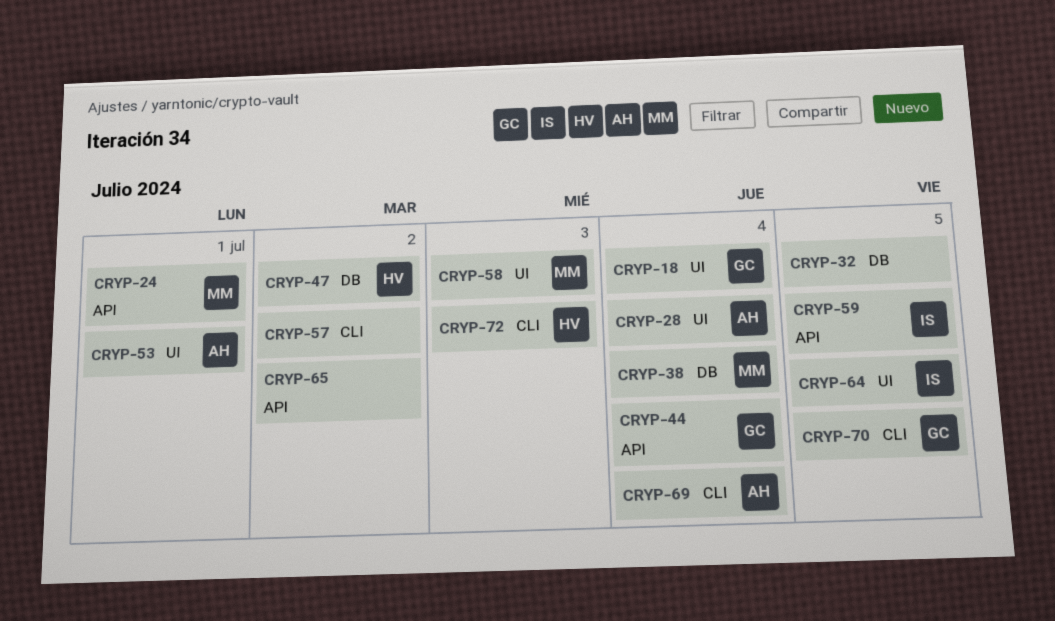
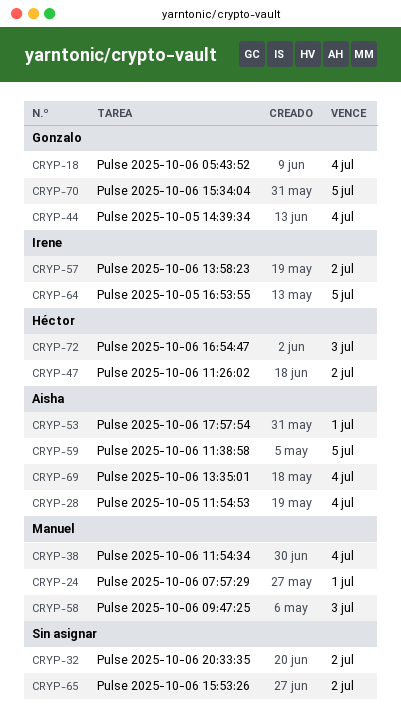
CRYP-32, due: Jul 5 -> Jul 2
CRYP-57, owner: none -> Irene
CRYP-59, owner: Irene -> Aisha

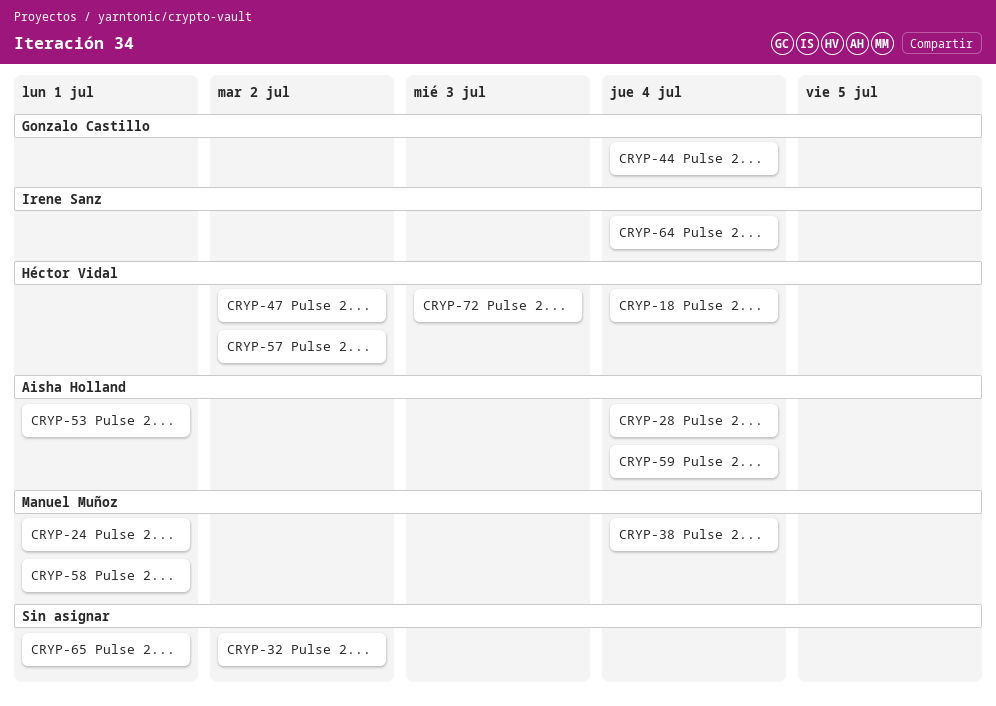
CRYP-18, owner: Gonzalo Castillo -> Héctor Vidal
CRYP-57, owner: Irene Sanz -> Héctor Vidal
CRYP-58, due: Jul 3 -> Jul 1
CRYP-59, due: Jul 5 -> Jul 4
CRYP-64, due: Jul 5 -> Jul 4
CRYP-65, due: Jul 2 -> Jul 1
CRYP-69: present -> none
CRYP-70: present -> none

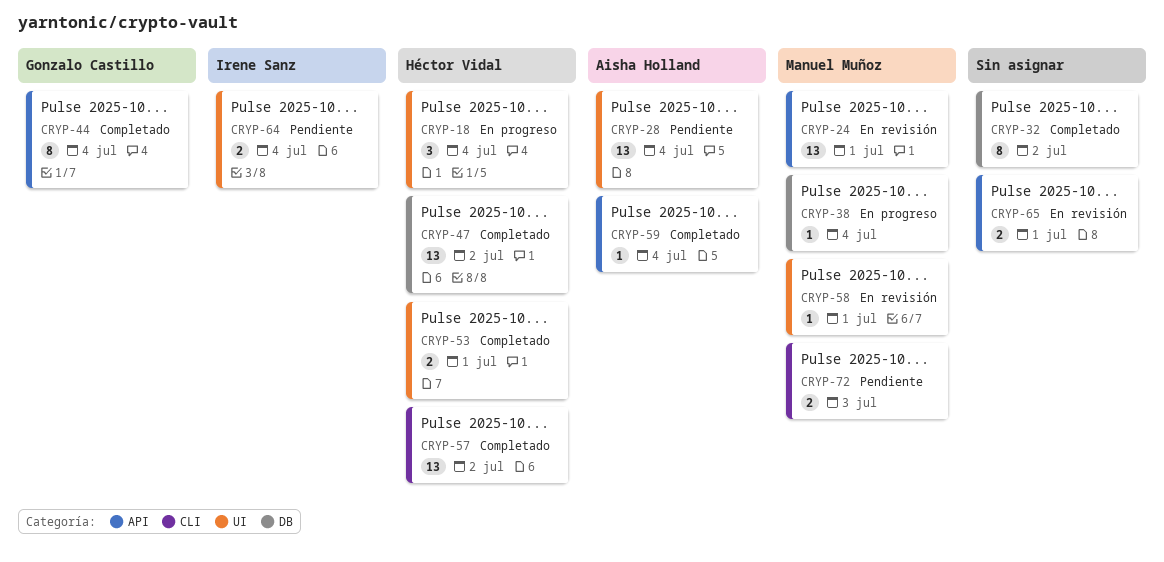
CRYP-53, owner: Aisha Holland -> Héctor Vidal
CRYP-72, owner: Héctor Vidal -> Manuel Muñoz

